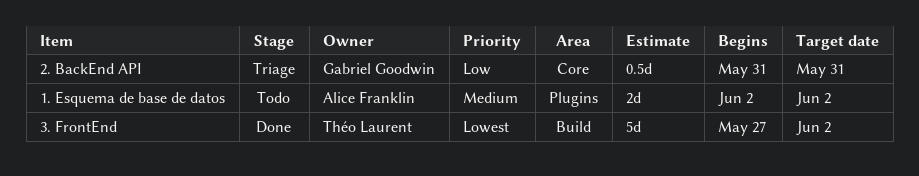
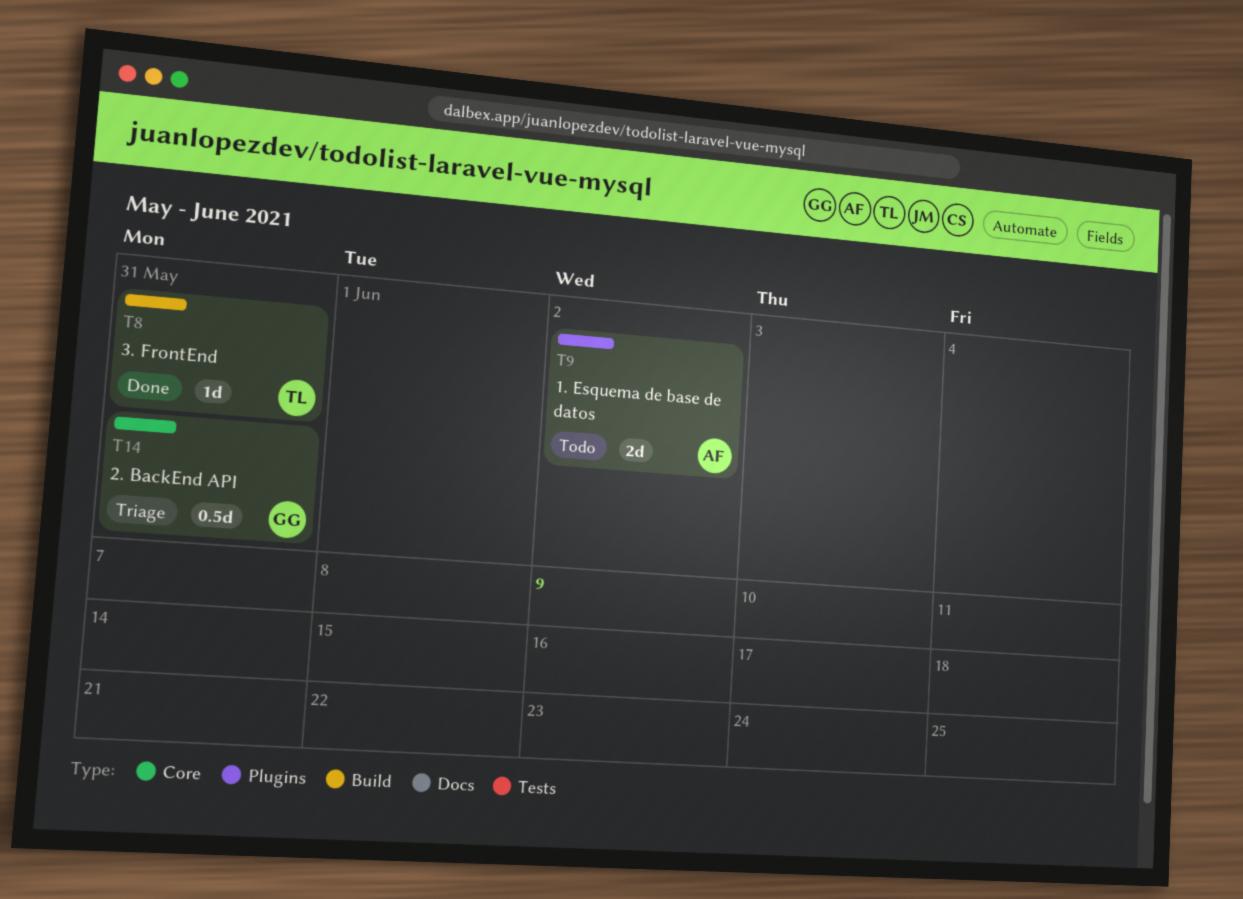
3. FrontEnd, estimate: 5d -> 1d
3. FrontEnd, due: Jun 2 -> May 31

